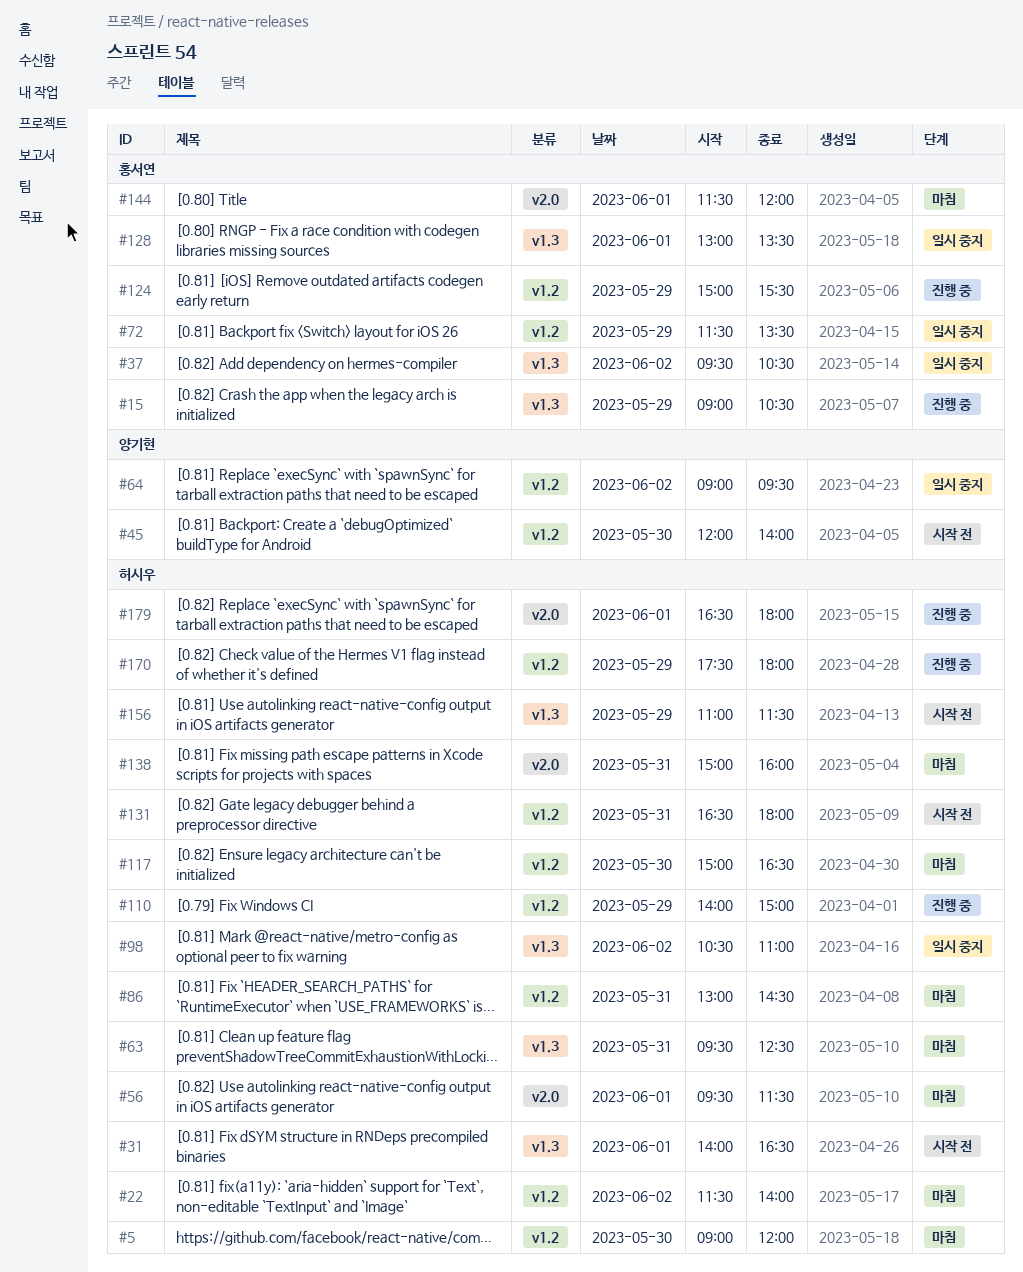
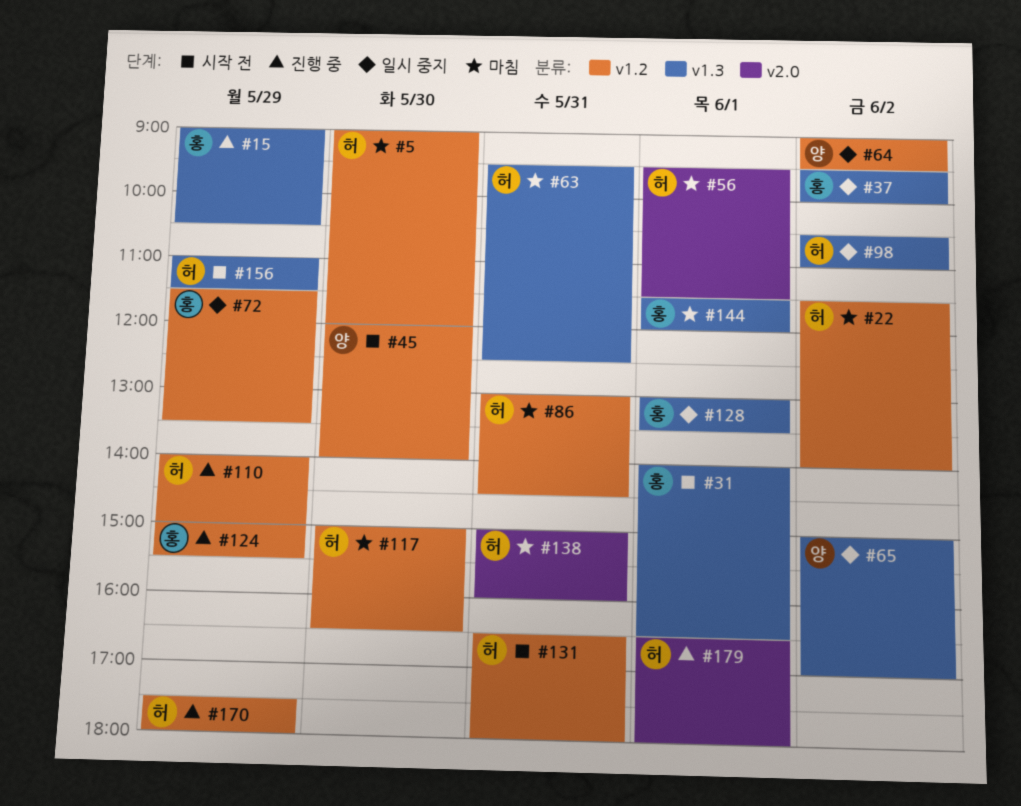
#31, owner: 허시우 -> 홍서연
#37, ends: 10:30 -> 10:00
#65: none -> present
#144, label: v2.0 -> v1.3

